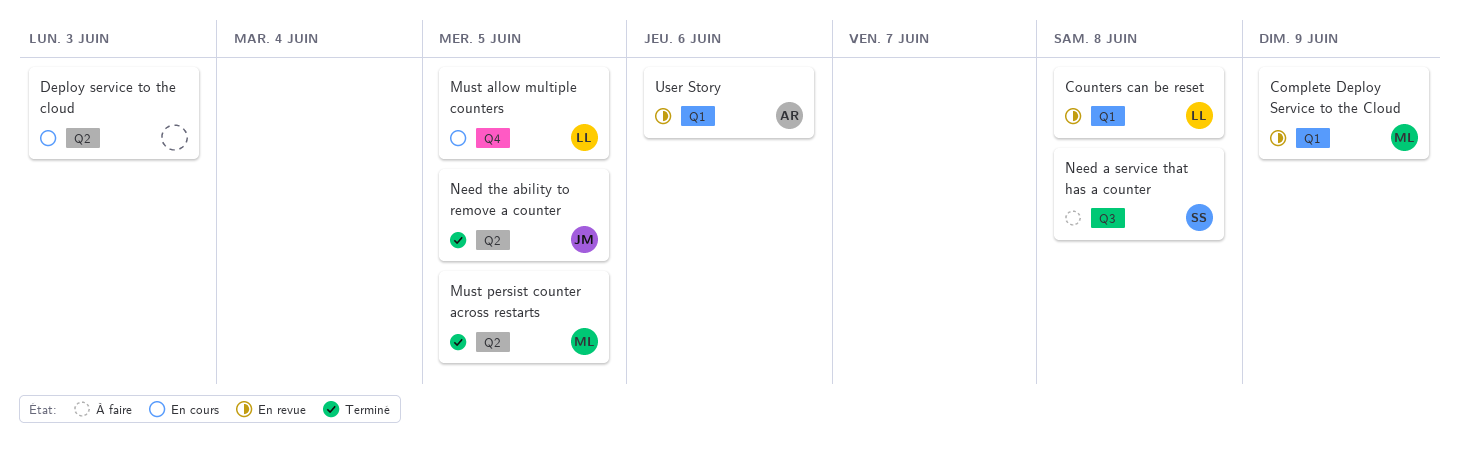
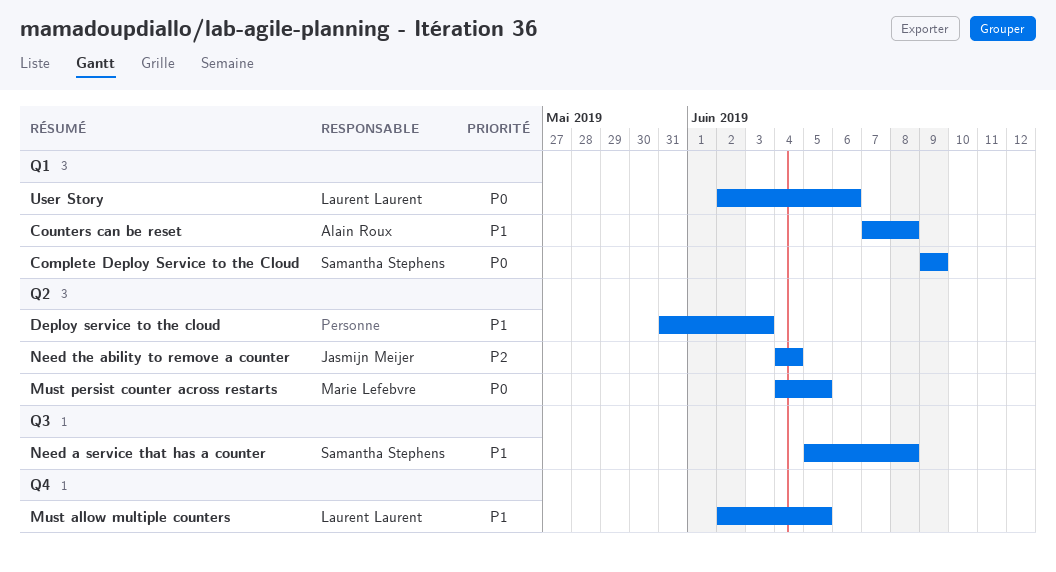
Complete Deploy Service to the Cloud, owner: Marie Lefebvre -> Samantha Stephens
Counters can be reset, owner: Laurent Laurent -> Alain Roux
Need the ability to remove a counter, due: Jun 5 -> Jun 4
User Story, owner: Alain Roux -> Laurent Laurent

